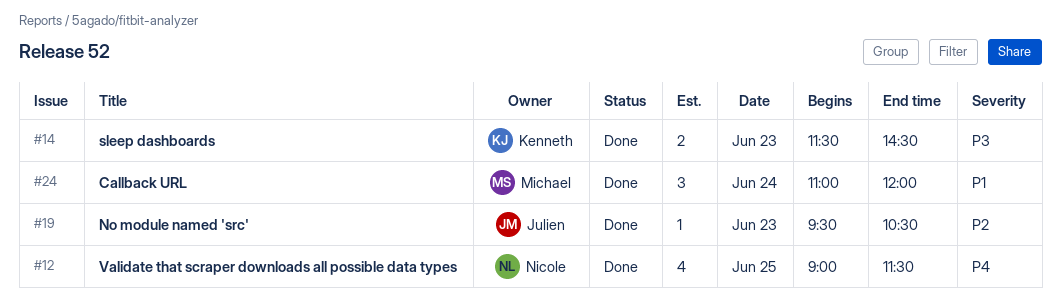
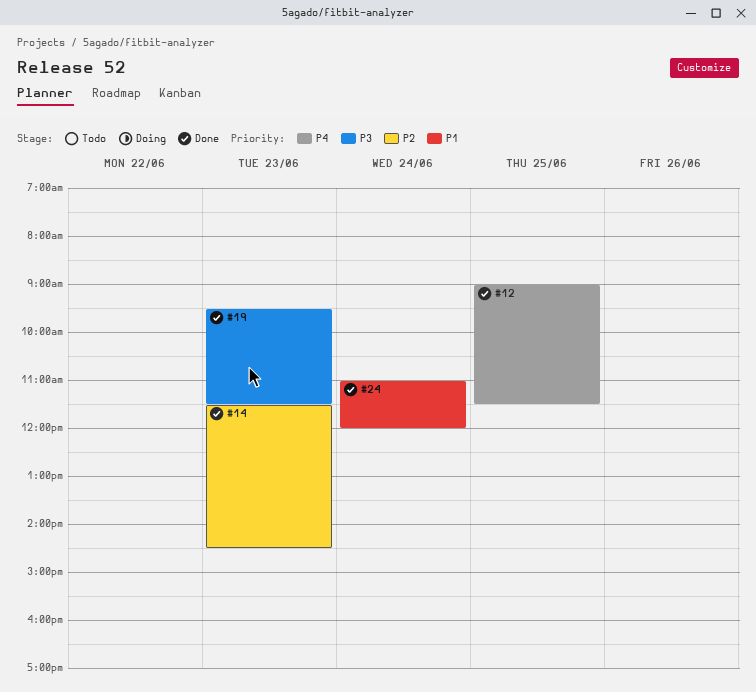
#14, priority: P3 -> P2
#19, priority: P2 -> P3
#19, ends: 10:30 -> 11:30

